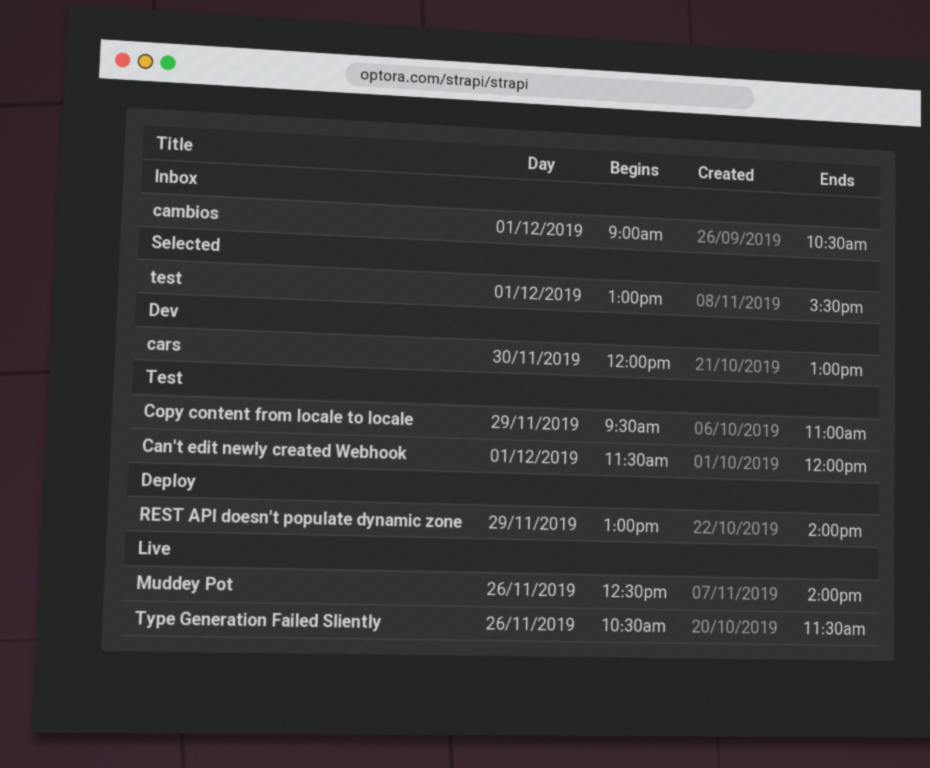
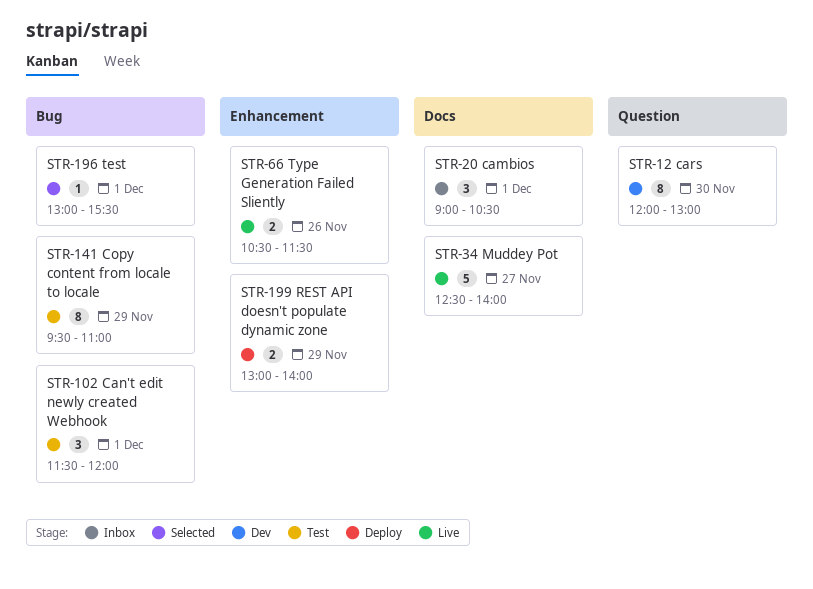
Muddey Pot, day: Nov 26 -> Nov 27

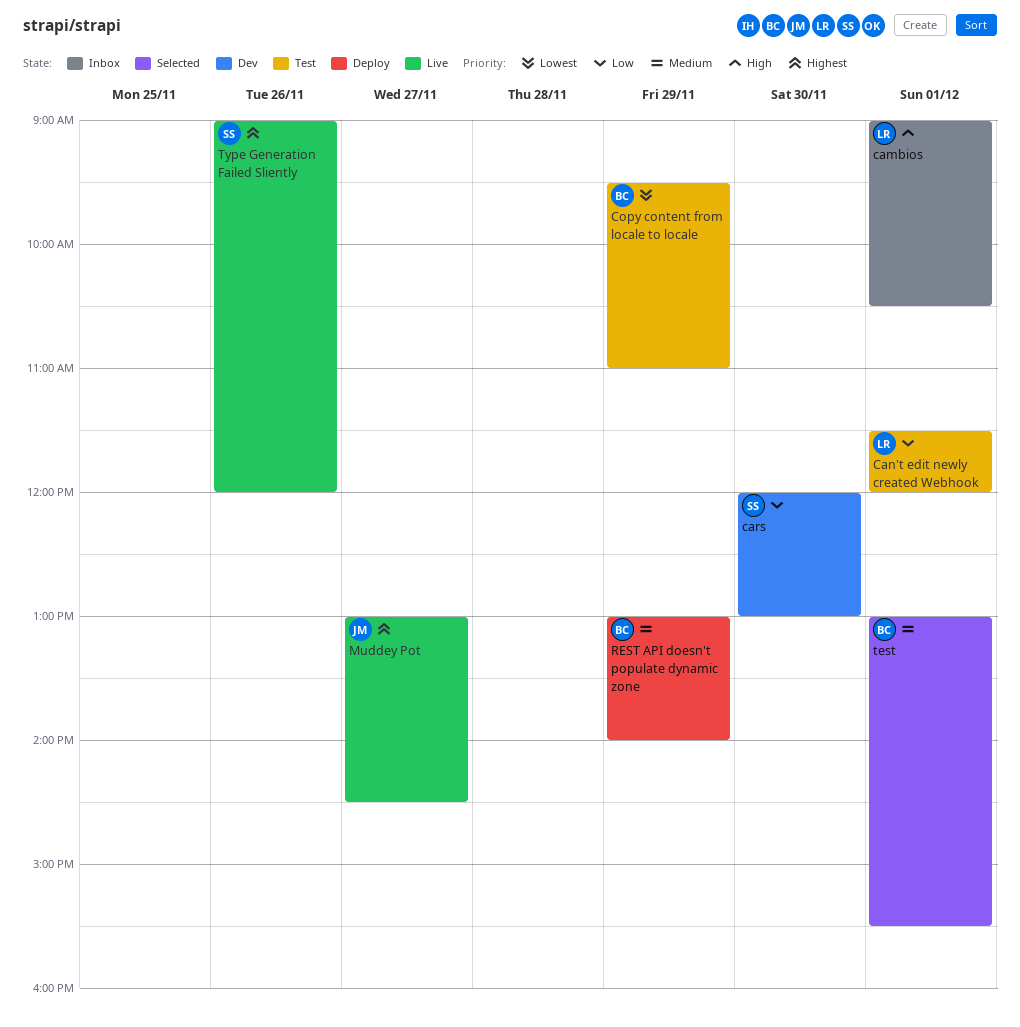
Muddey Pot, begins: 12:30 -> 13:00
Muddey Pot, ends: 14:00 -> 14:30
Type Generation Failed Sliently, begins: 10:30 -> 09:00
Type Generation Failed Sliently, ends: 11:30 -> 12:00

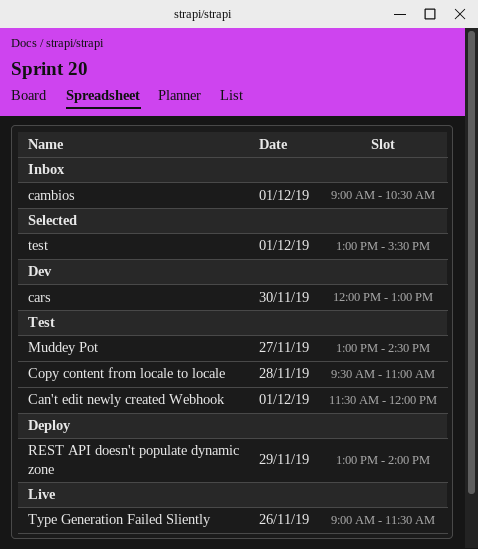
Copy content from locale to locale, day: Nov 29 -> Nov 28
Muddey Pot, status: Live -> Test
Type Generation Failed Sliently, ends: 12:00 -> 11:30

